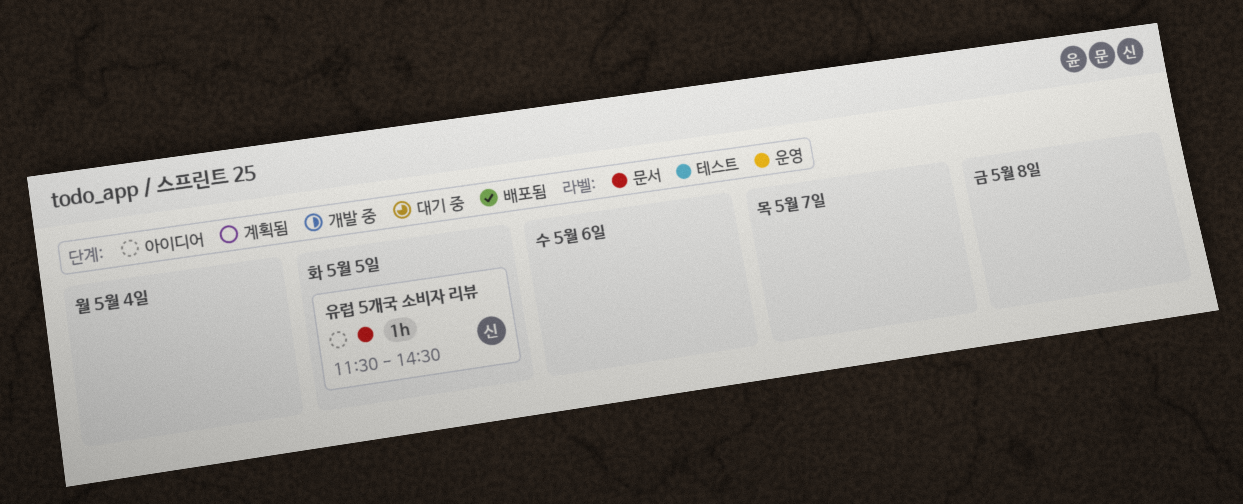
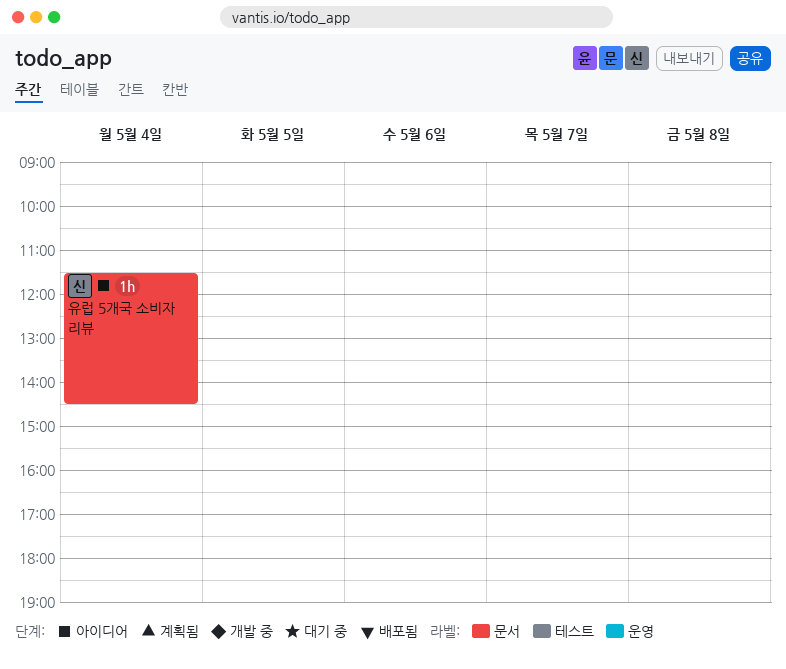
유럽 5개국 소비자 리뷰, day: May 5 -> May 4

